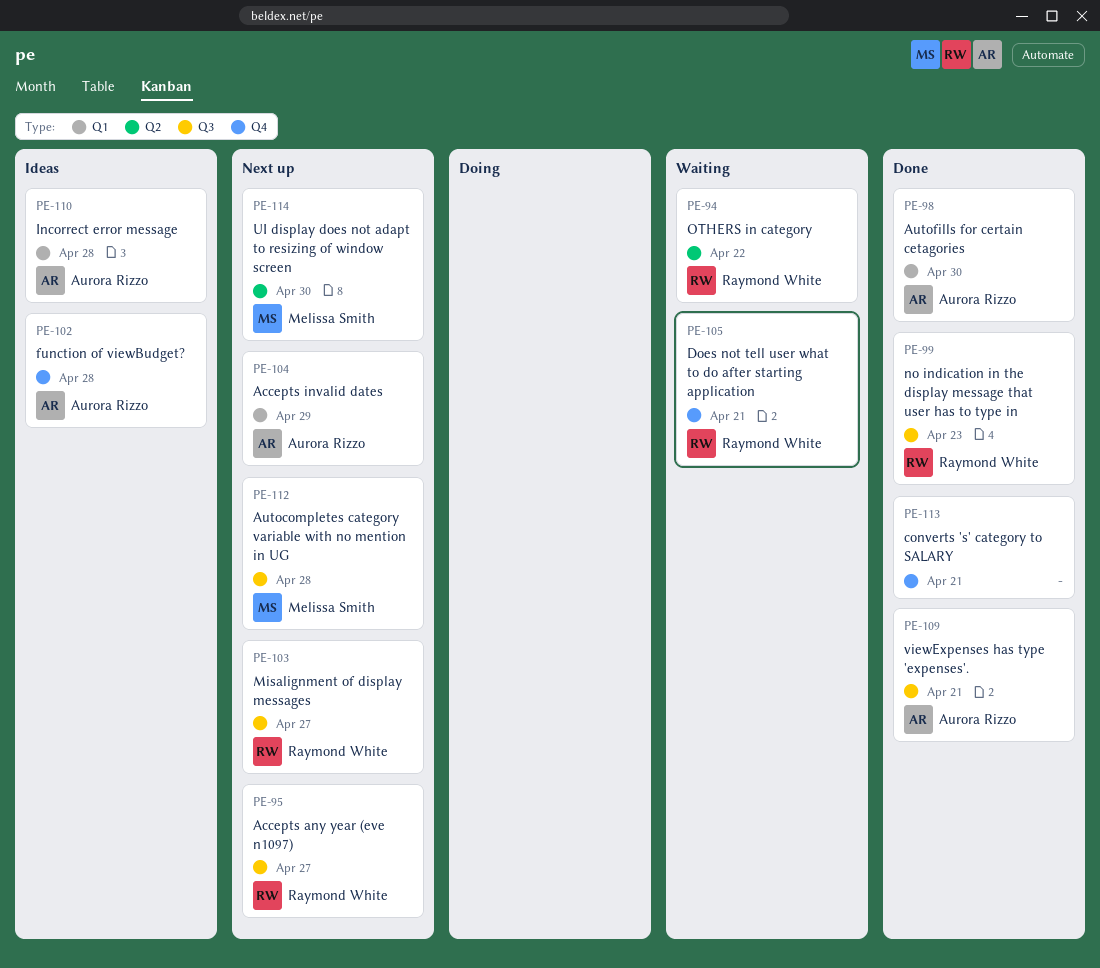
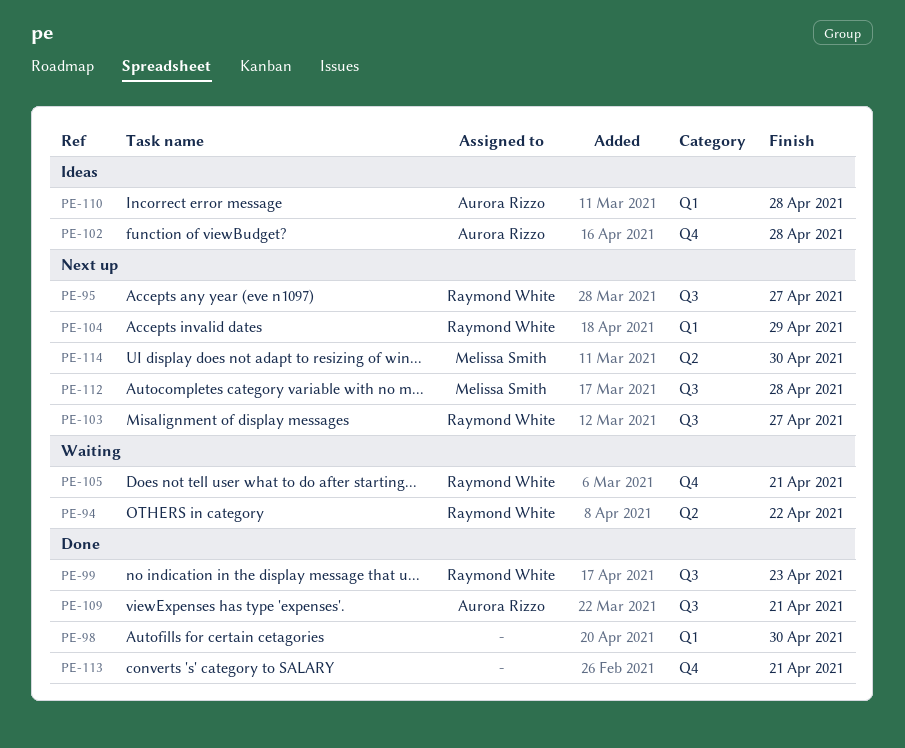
PE-98, owner: Aurora Rizzo -> none
PE-104, owner: Aurora Rizzo -> Raymond White

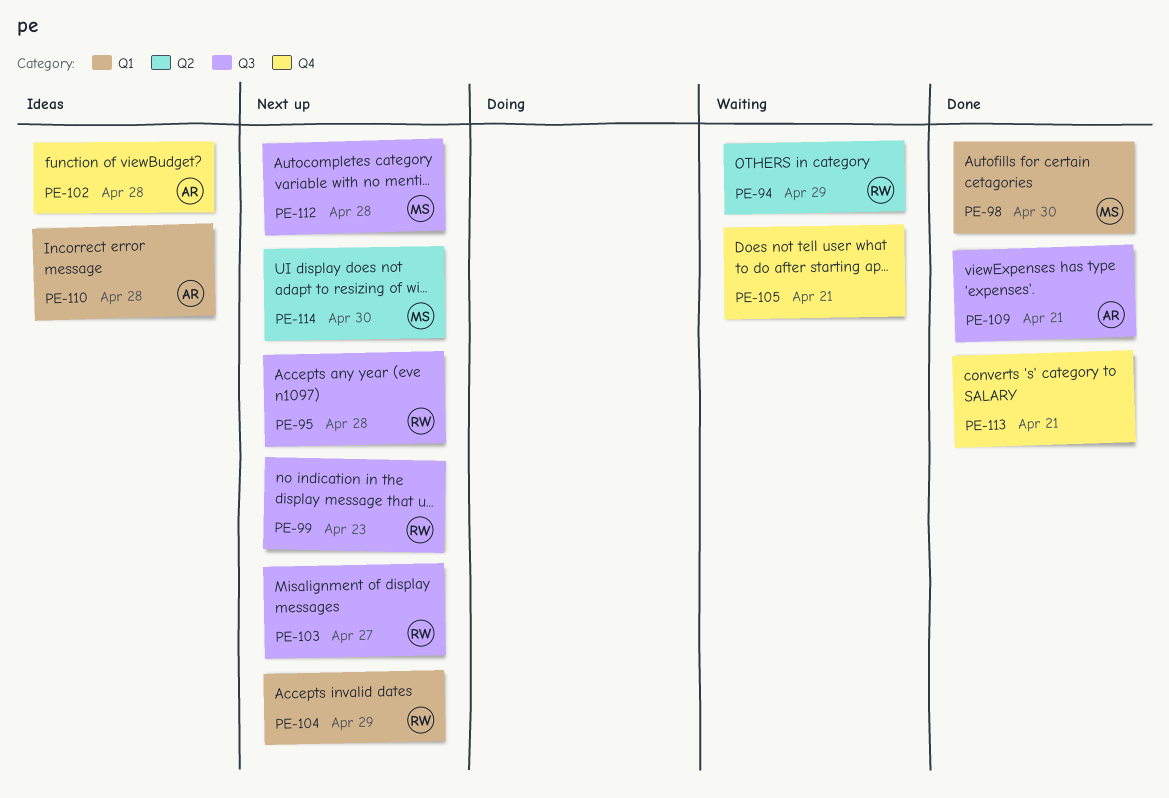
PE-94, due: Apr 22 -> Apr 29
PE-95, due: Apr 27 -> Apr 28
PE-98, owner: none -> Melissa Smith
PE-99, status: Done -> Next up
PE-105, owner: Raymond White -> none

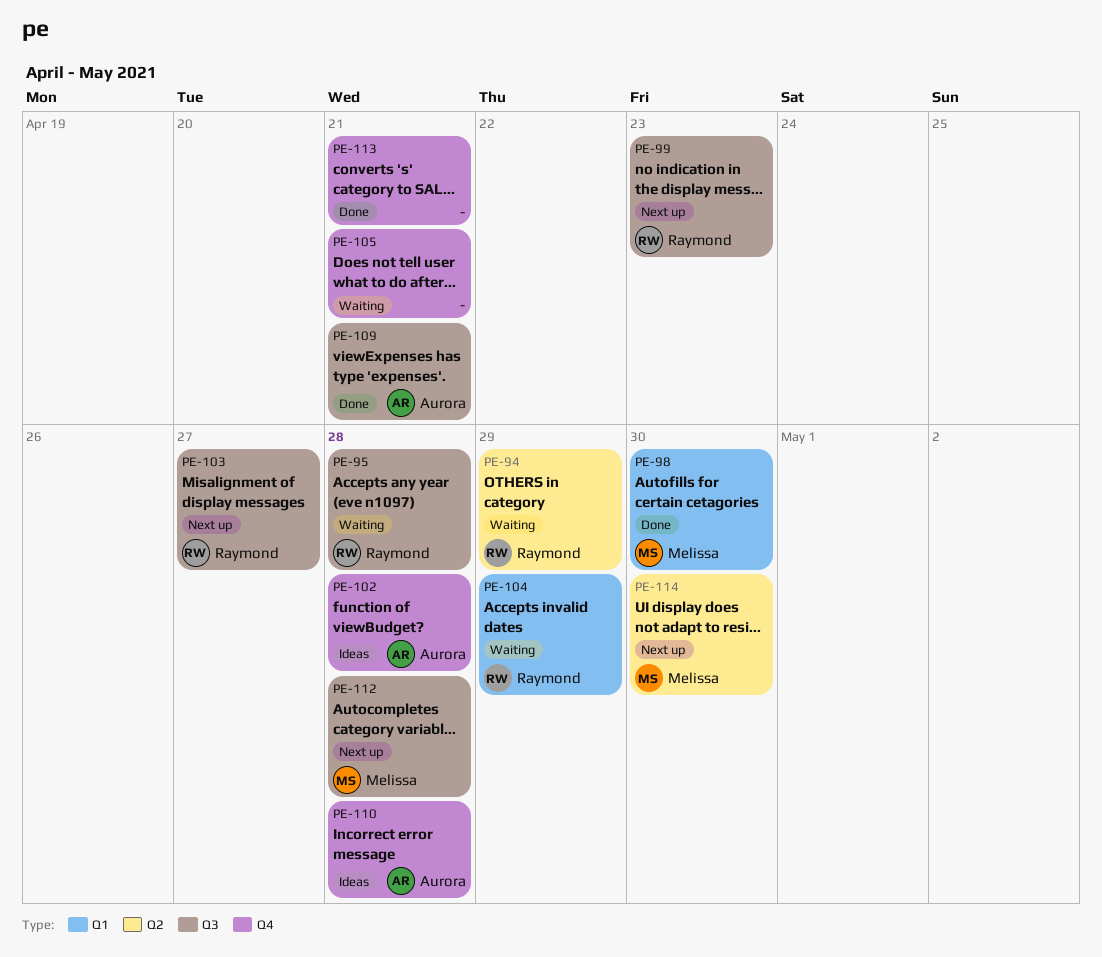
PE-95, status: Next up -> Waiting
PE-104, status: Next up -> Waiting
PE-110, label: Q1 -> Q4

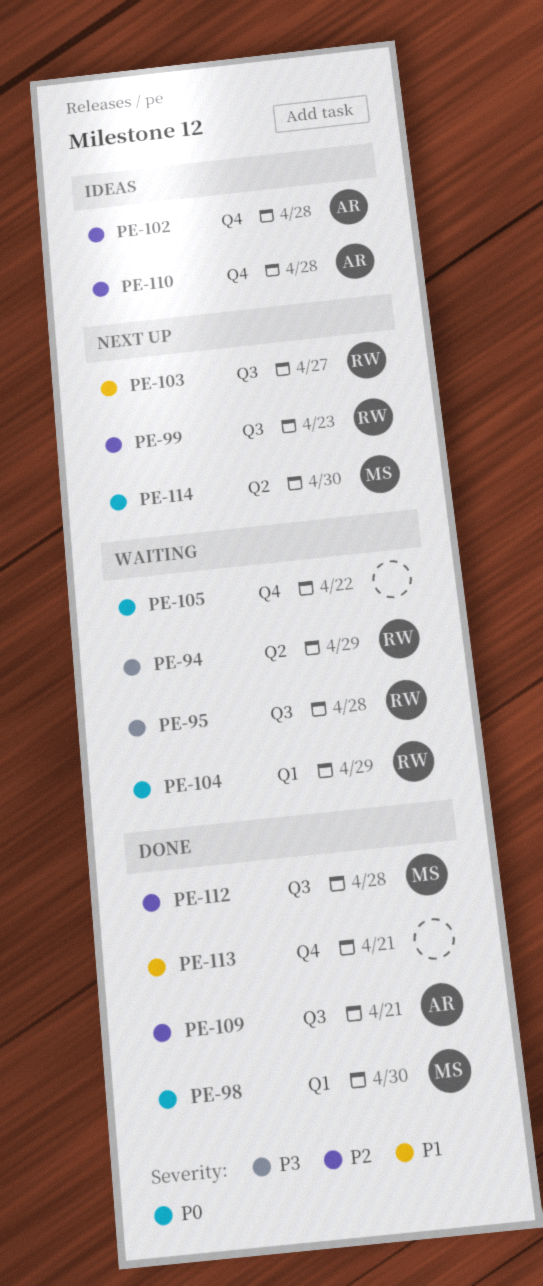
PE-105, due: Apr 21 -> Apr 22
PE-112, status: Next up -> Done

